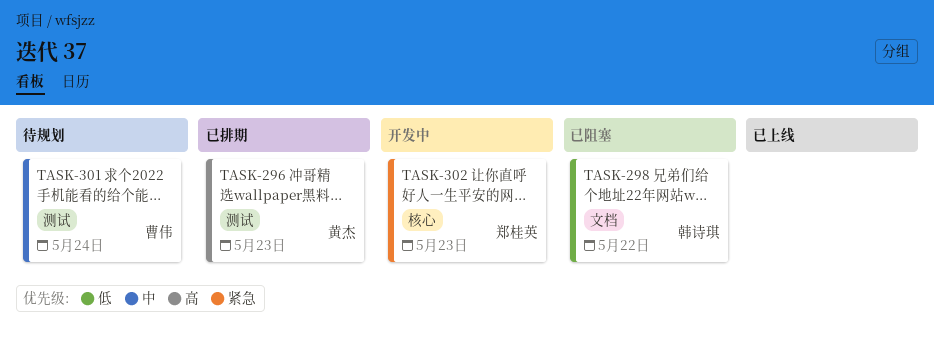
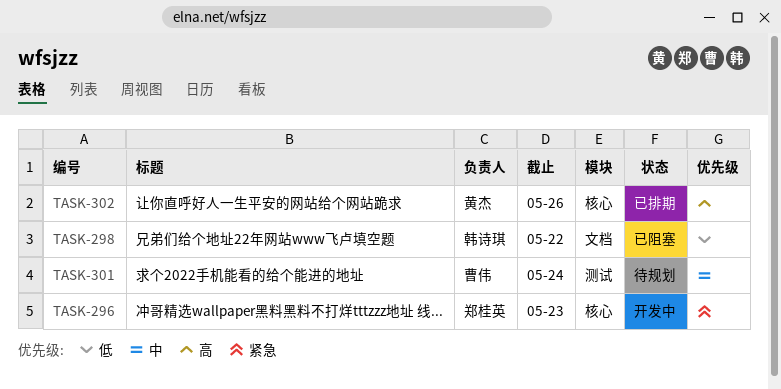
TASK-296, status: 已排期 -> 开发中
TASK-296, owner: 黄杰 -> 郑桂英
TASK-296, priority: 高 -> 紧急
TASK-296, label: 测试 -> 核心
TASK-302, status: 开发中 -> 已排期
TASK-302, owner: 郑桂英 -> 黄杰
TASK-302, priority: 紧急 -> 高
TASK-302, due: May 23 -> May 26

